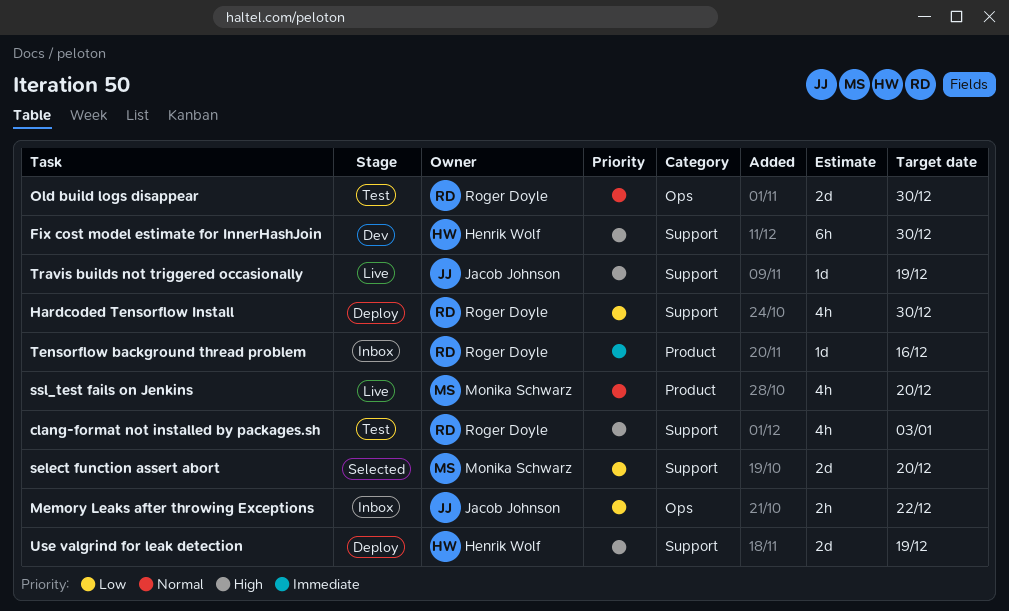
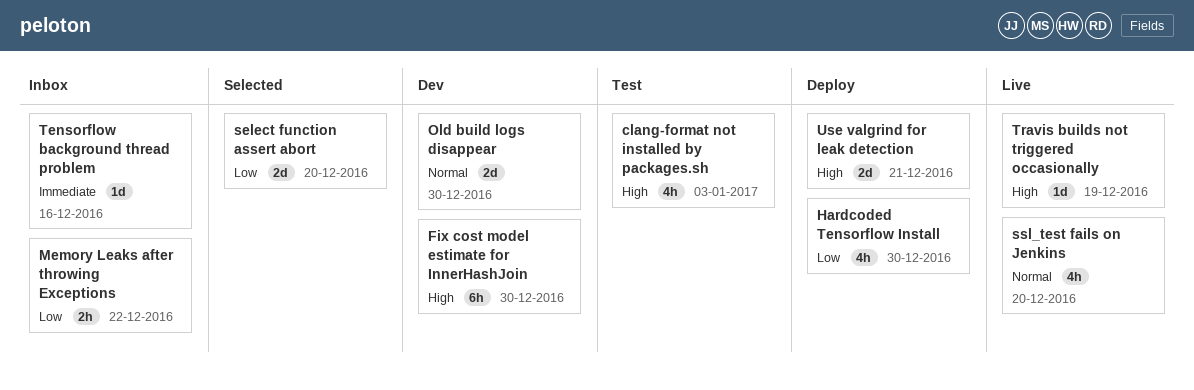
Old build logs disappear, status: Test -> Dev
Use valgrind for leak detection, due: Dec 19 -> Dec 21

